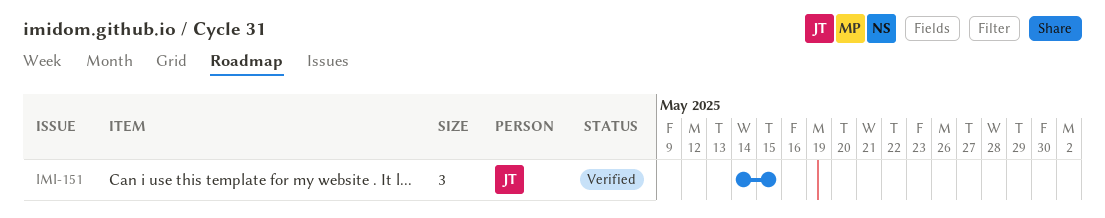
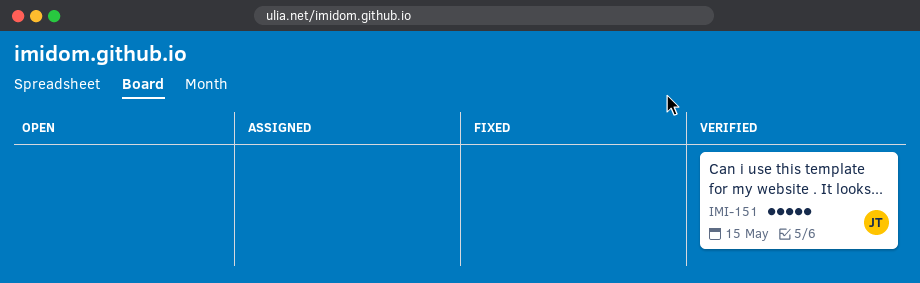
IMI-151, estimate: 3 -> 5

